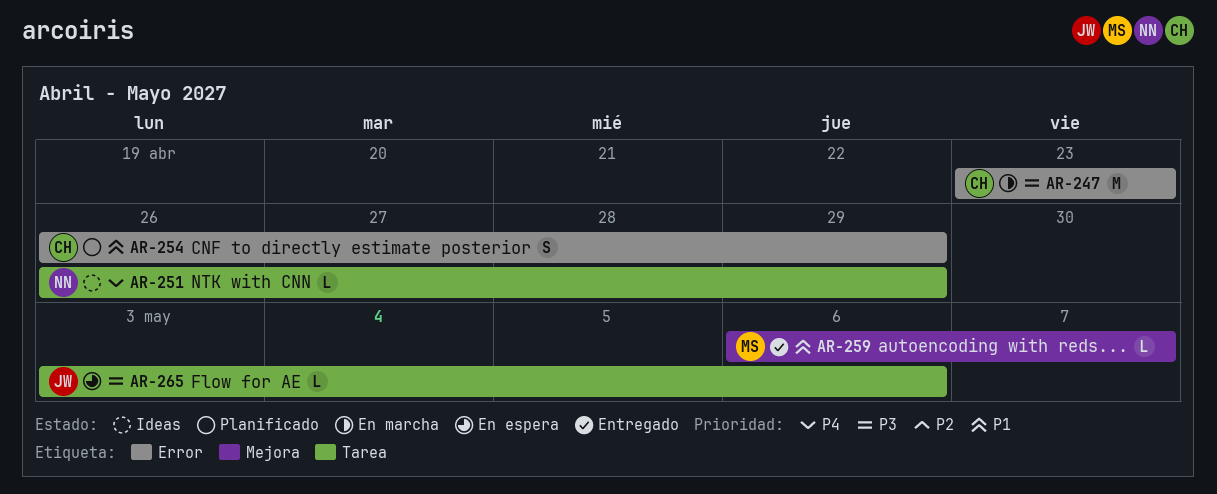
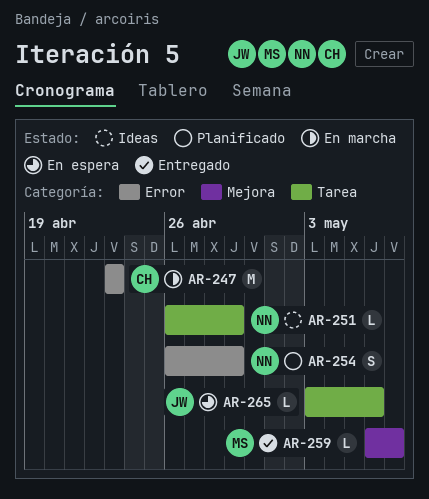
AR-254, owner: CH -> NN

